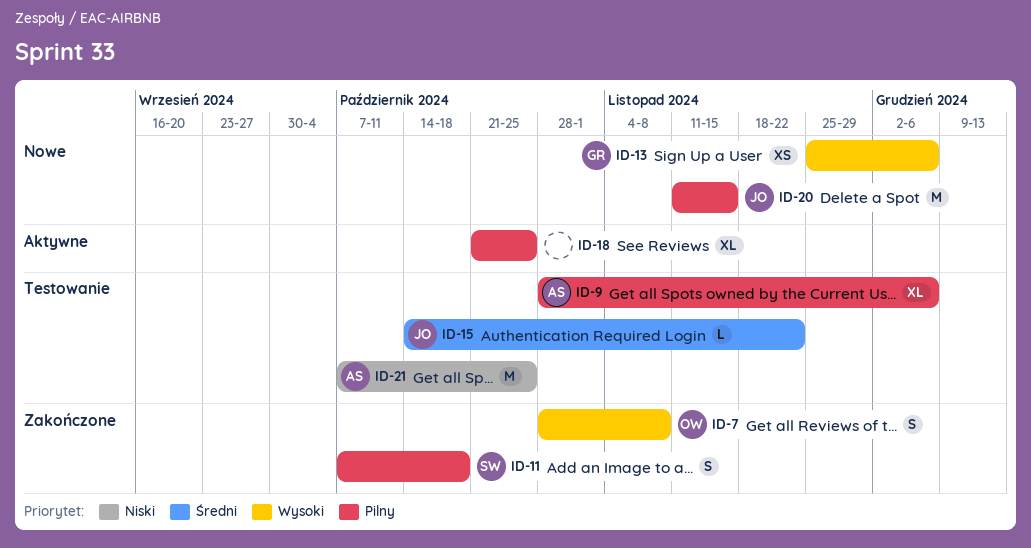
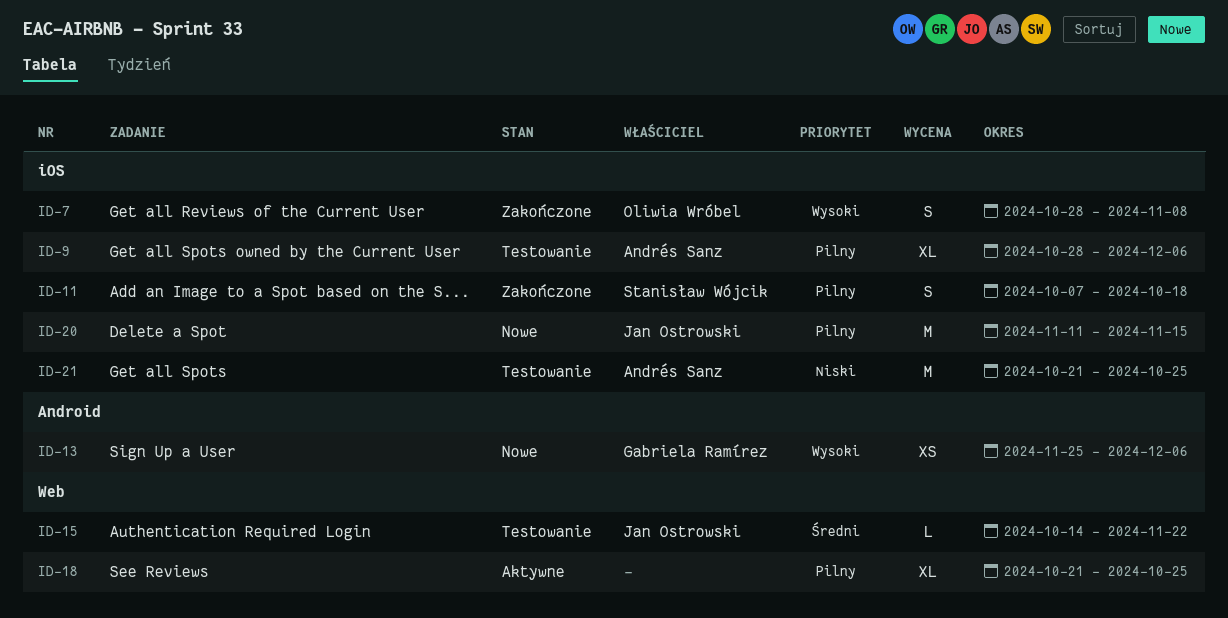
ID-21, start: Oct 7 -> Oct 21

